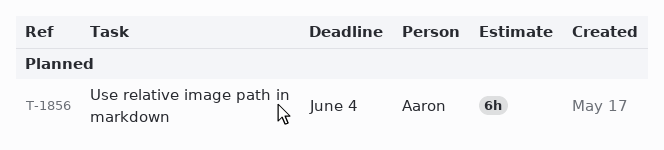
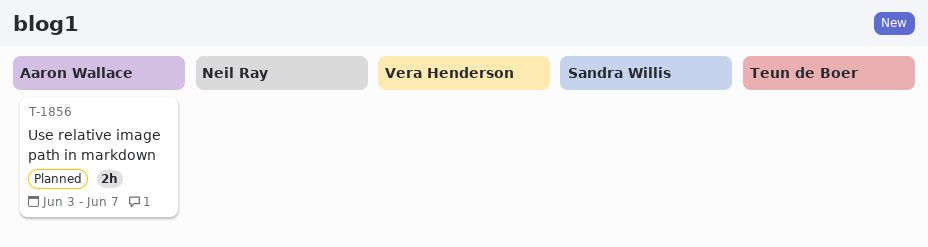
T-1856, estimate: 6h -> 2h
T-1856, due: Jun 4 -> Jun 7

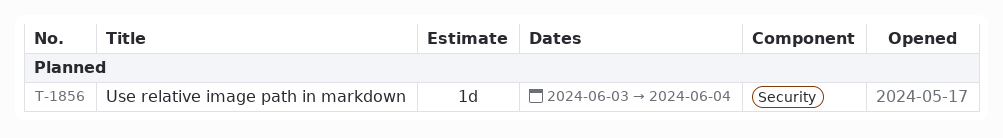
T-1856, estimate: 2h -> 1d
T-1856, due: Jun 7 -> Jun 4

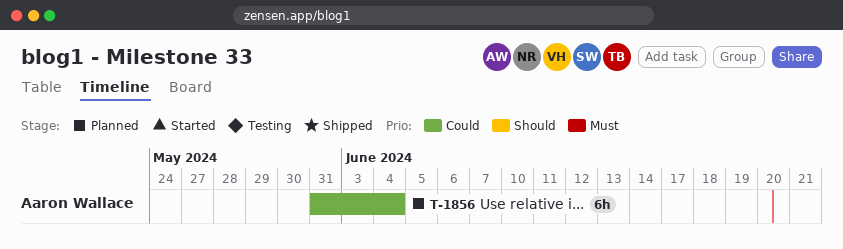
T-1856, estimate: 1d -> 6h
T-1856, start: Jun 3 -> May 31

